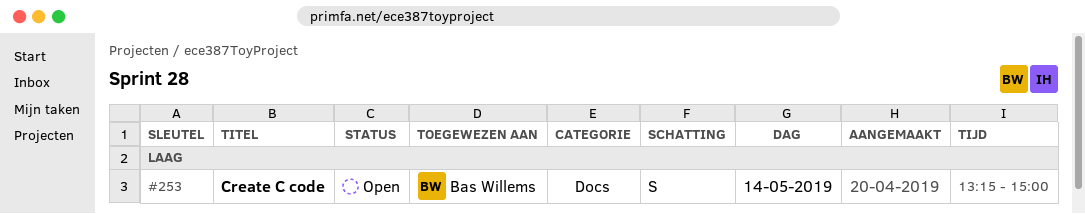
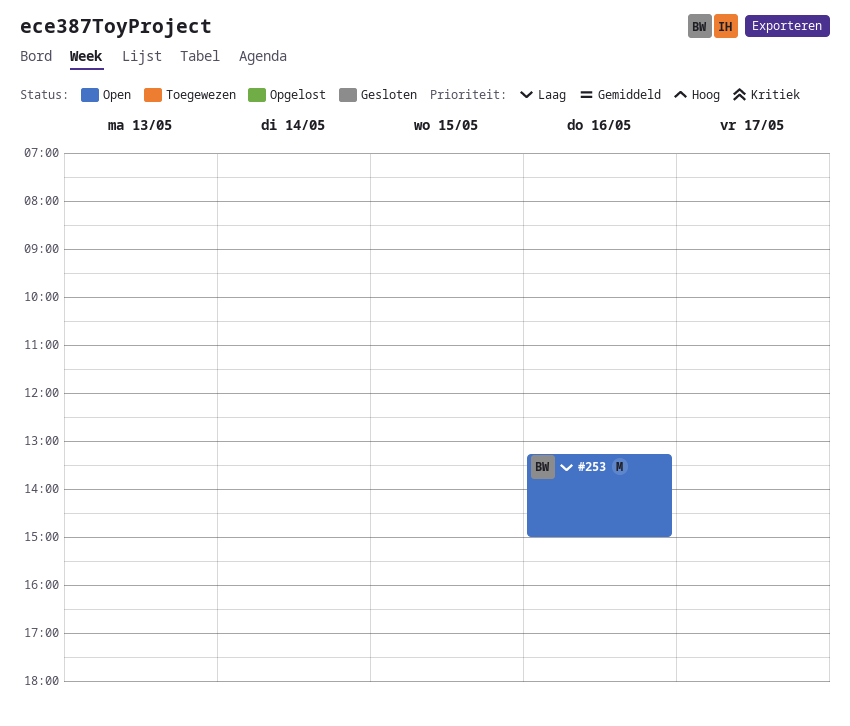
#253, estimate: S -> M
#253, day: May 14 -> May 16

